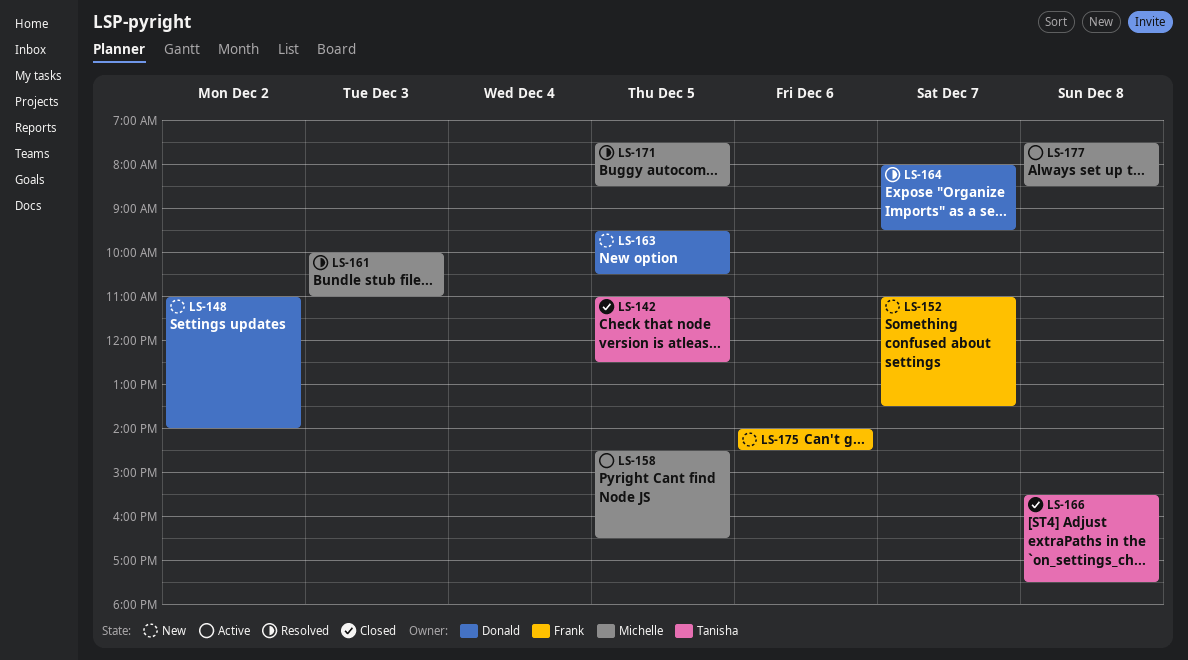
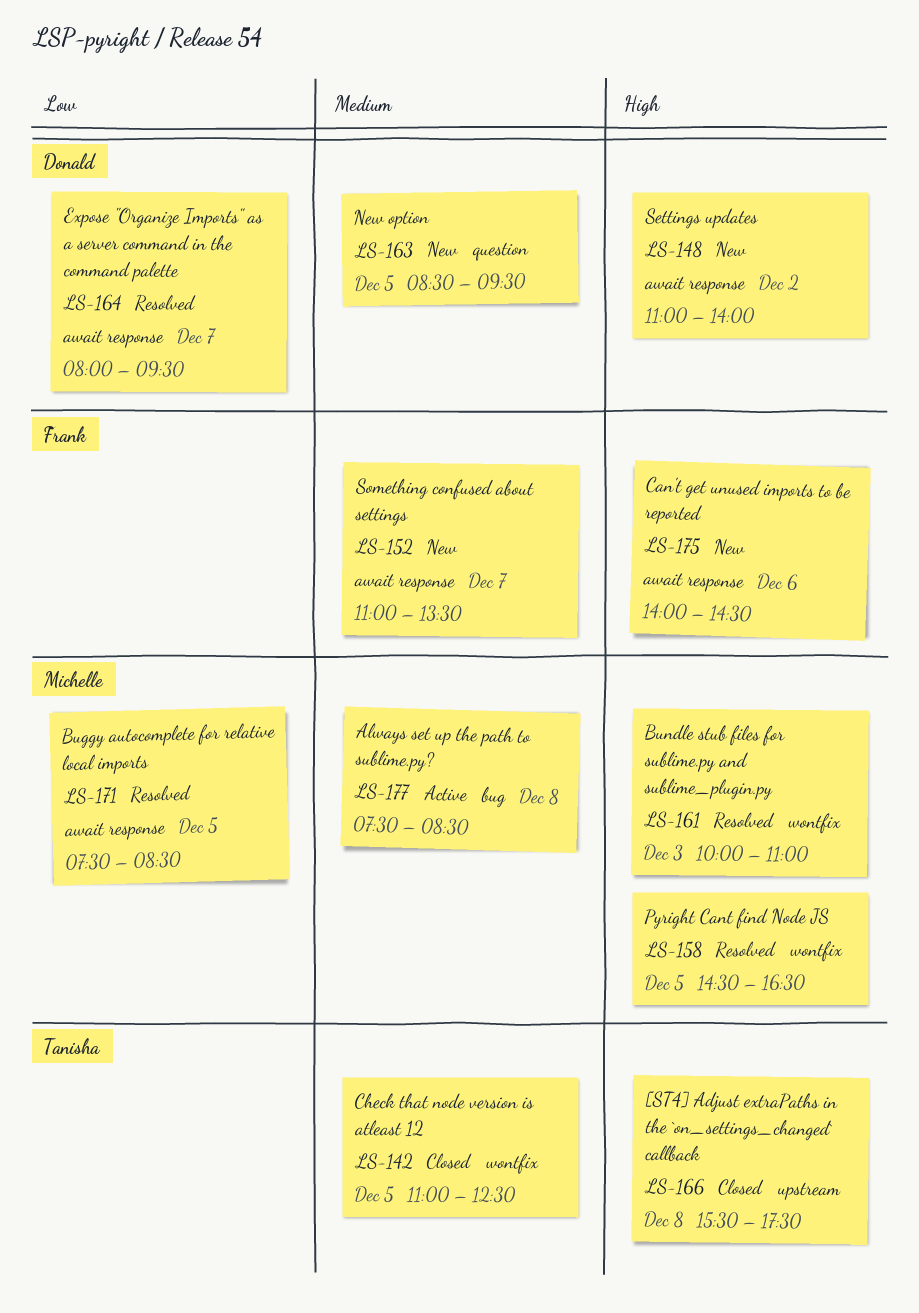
LS-158, status: Active -> Resolved
LS-163, begins: 09:30 -> 08:30
LS-163, ends: 10:30 -> 09:30

